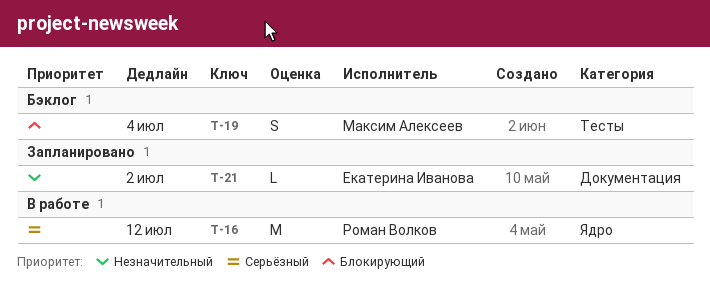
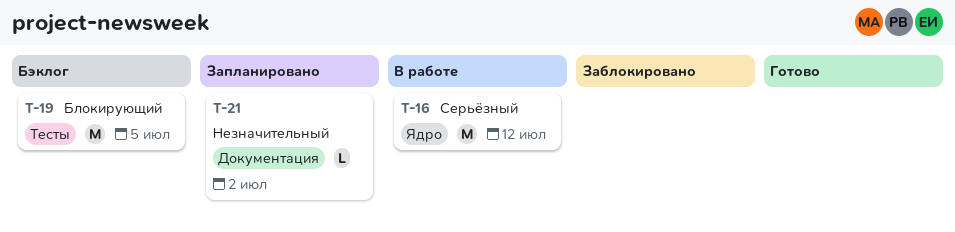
T-19, estimate: S -> M
T-19, due: Jul 4 -> Jul 5

